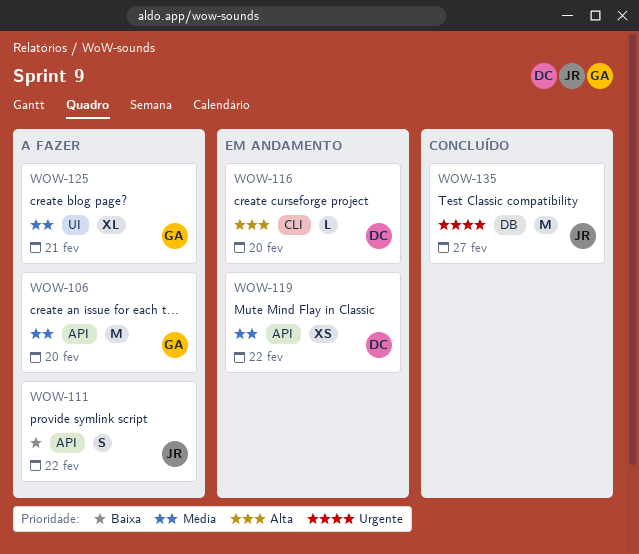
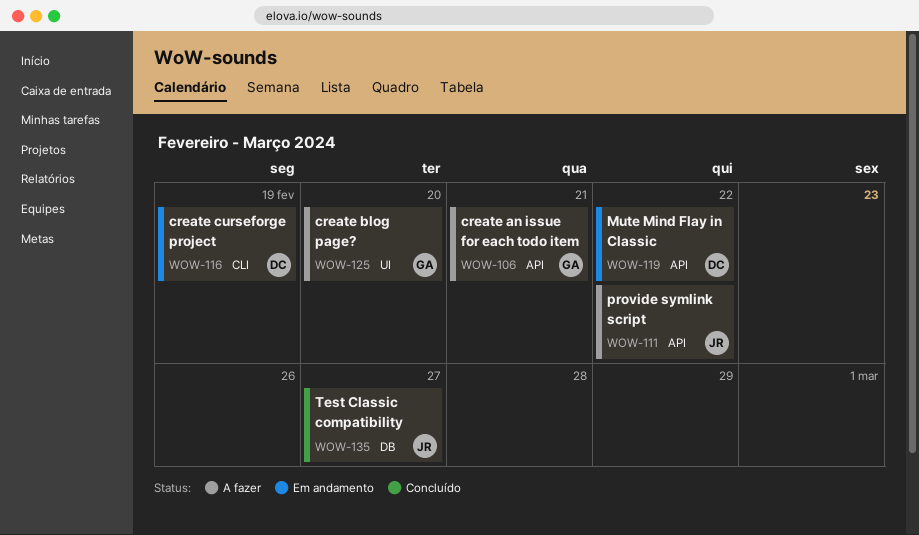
WOW-106, due: Feb 20 -> Feb 21
WOW-116, due: Feb 20 -> Feb 19
WOW-125, due: Feb 21 -> Feb 20

